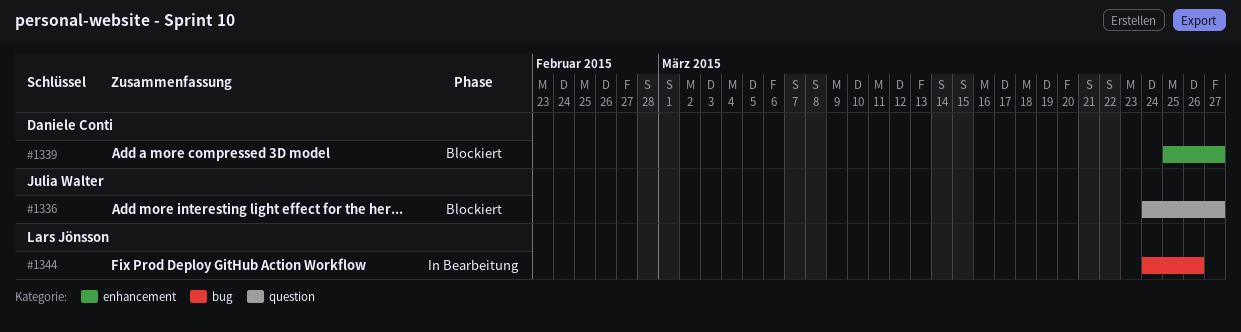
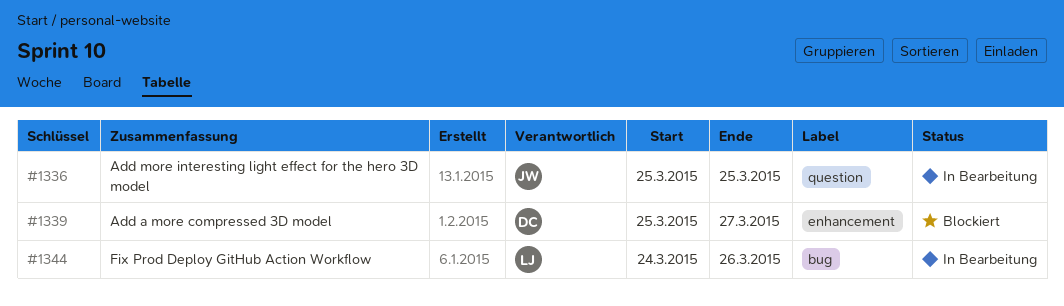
#1336, status: Blockiert -> In Bearbeitung
#1336, start: Mar 24 -> Mar 25
#1336, due: Mar 27 -> Mar 25

